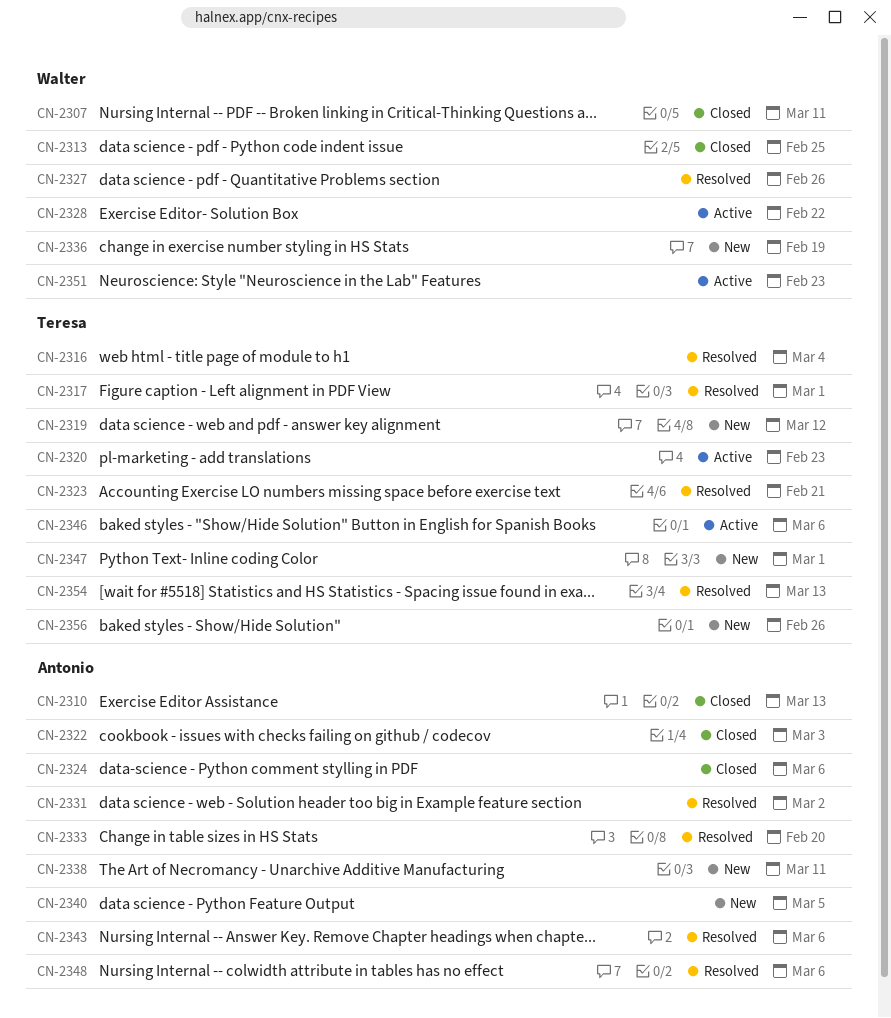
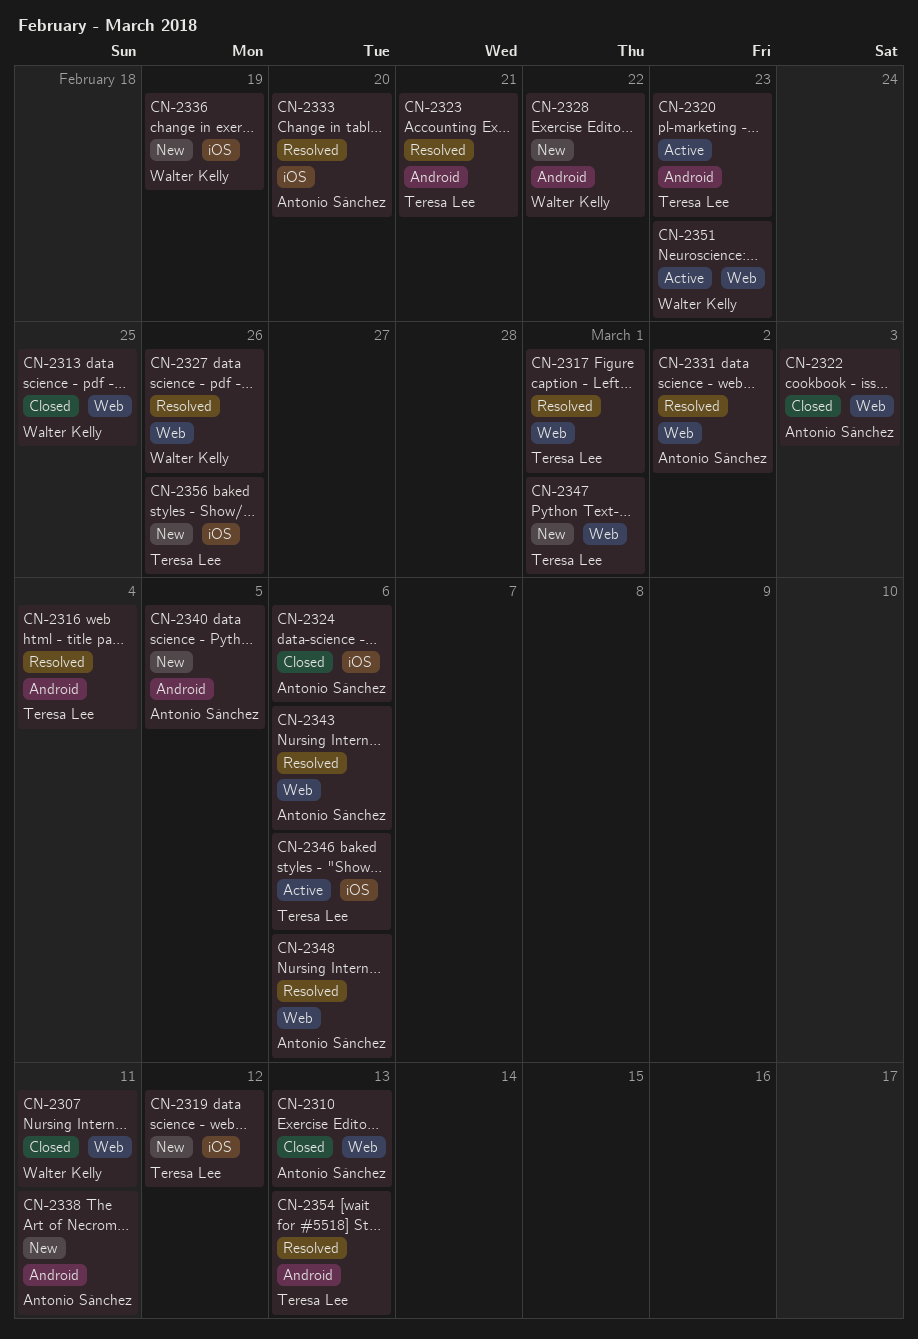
CN-2328, status: Active -> New

